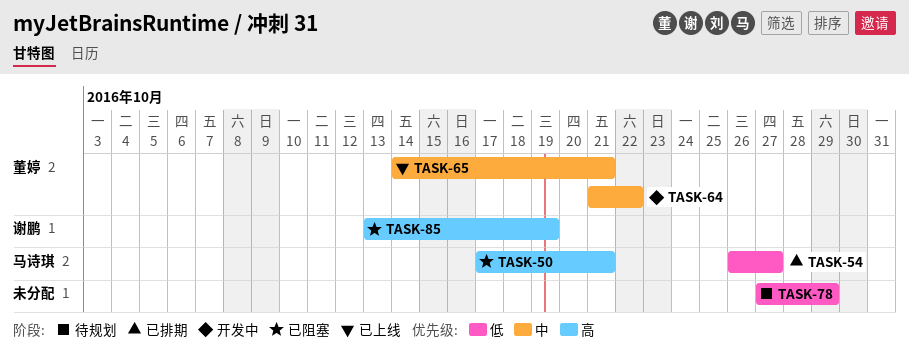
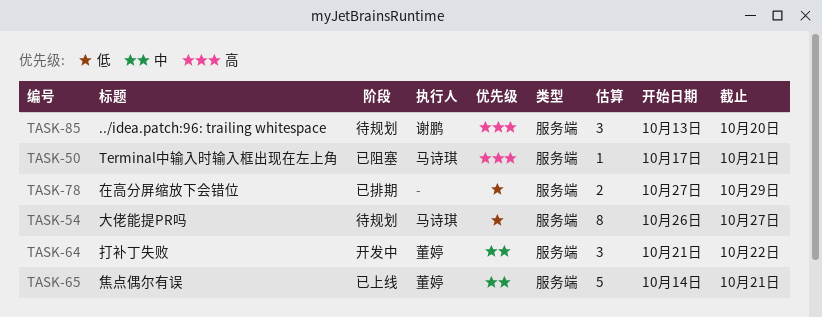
TASK-54, status: 已排期 -> 待规划
TASK-78, status: 待规划 -> 已排期
TASK-85, status: 已阻塞 -> 待规划
TASK-85, due: Oct 19 -> Oct 20

